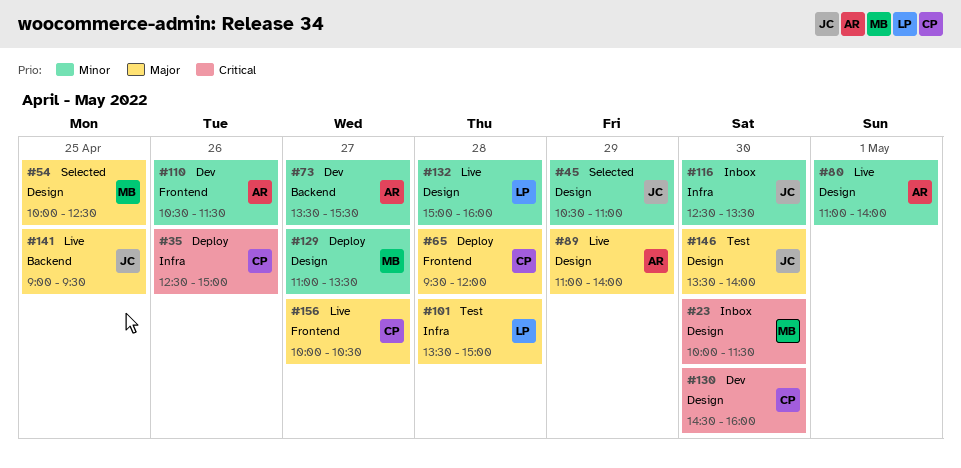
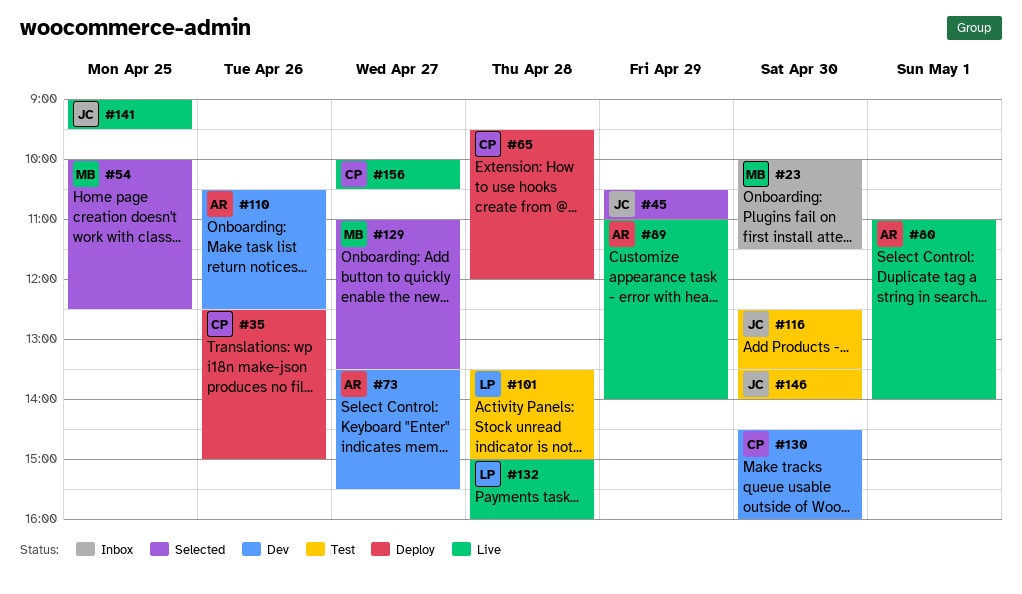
#110, ends: 11:30 -> 12:30
#116, status: Inbox -> Test
#129, status: Deploy -> Selected

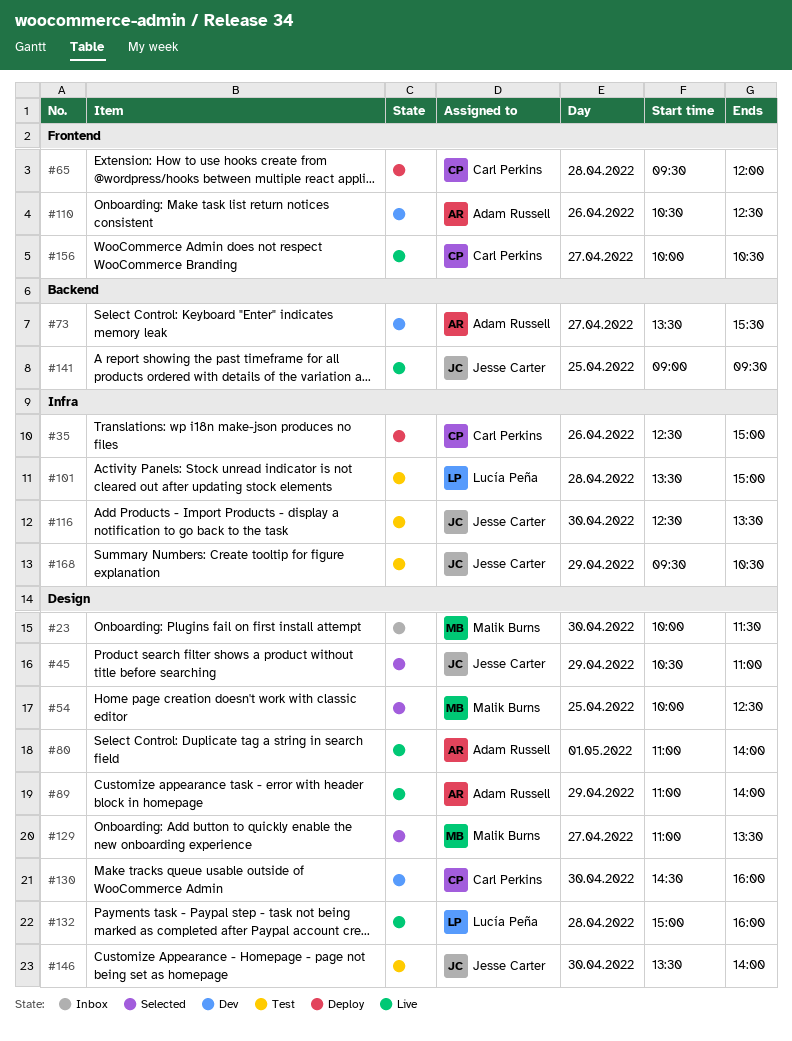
#168: none -> present

